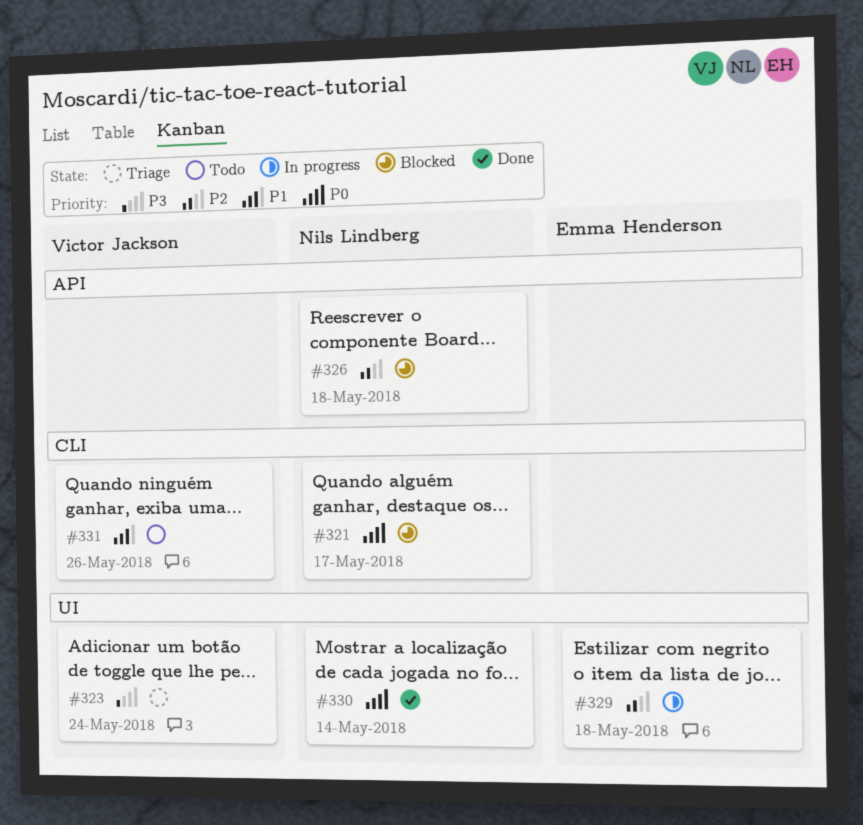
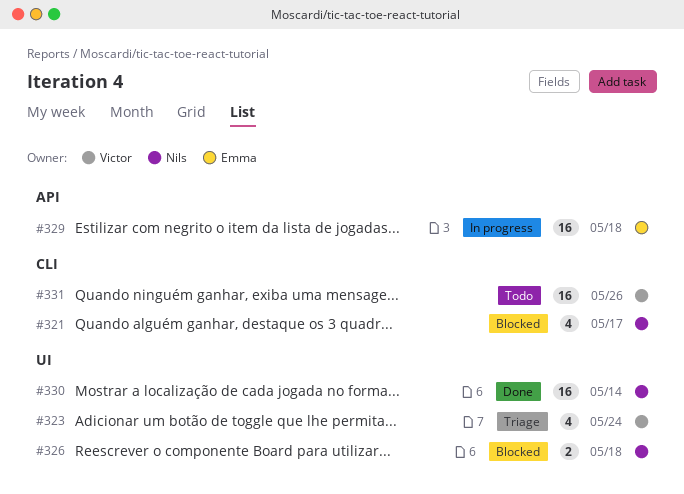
#326, label: API -> UI
#329, label: UI -> API

